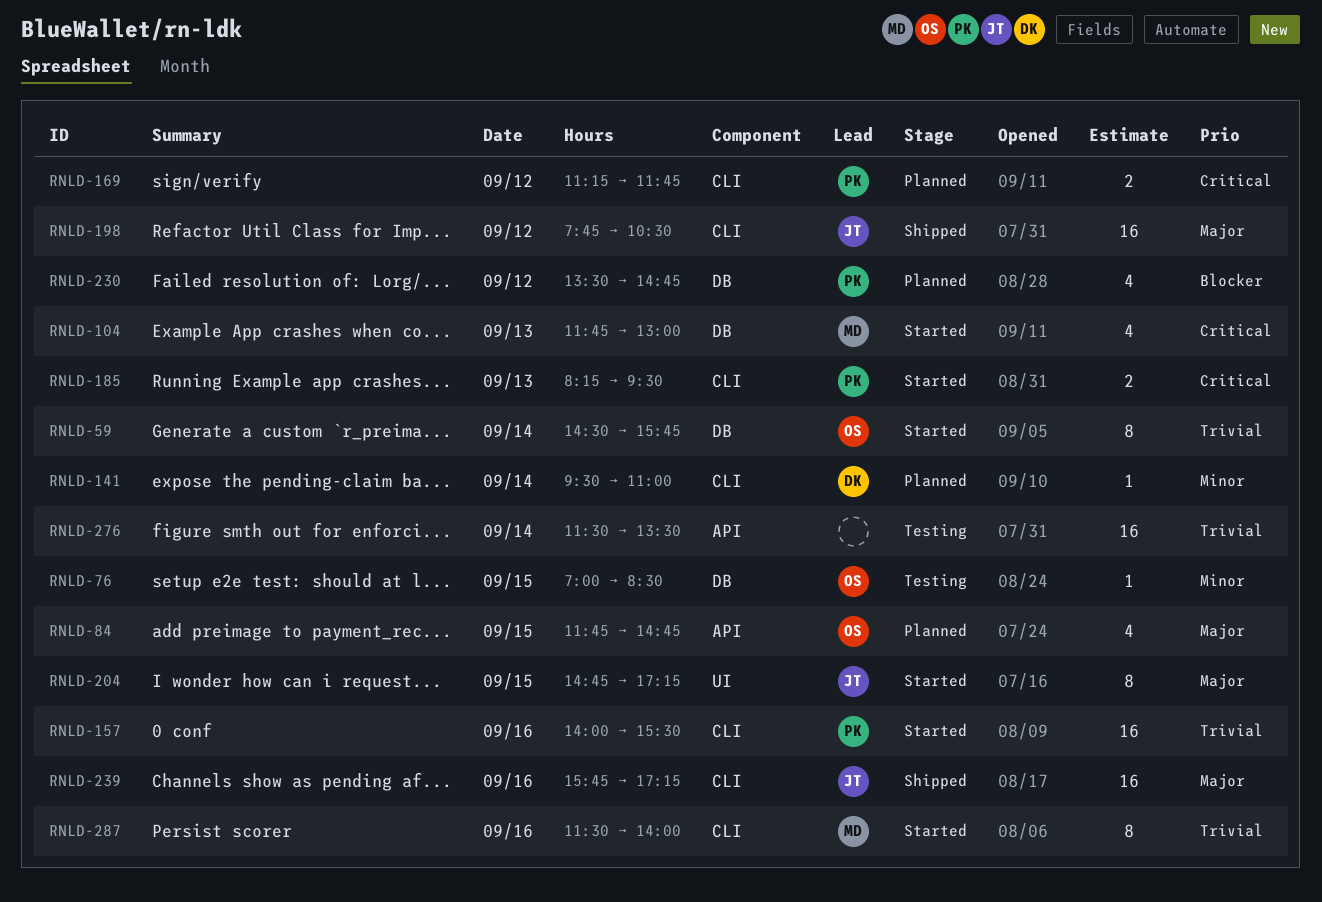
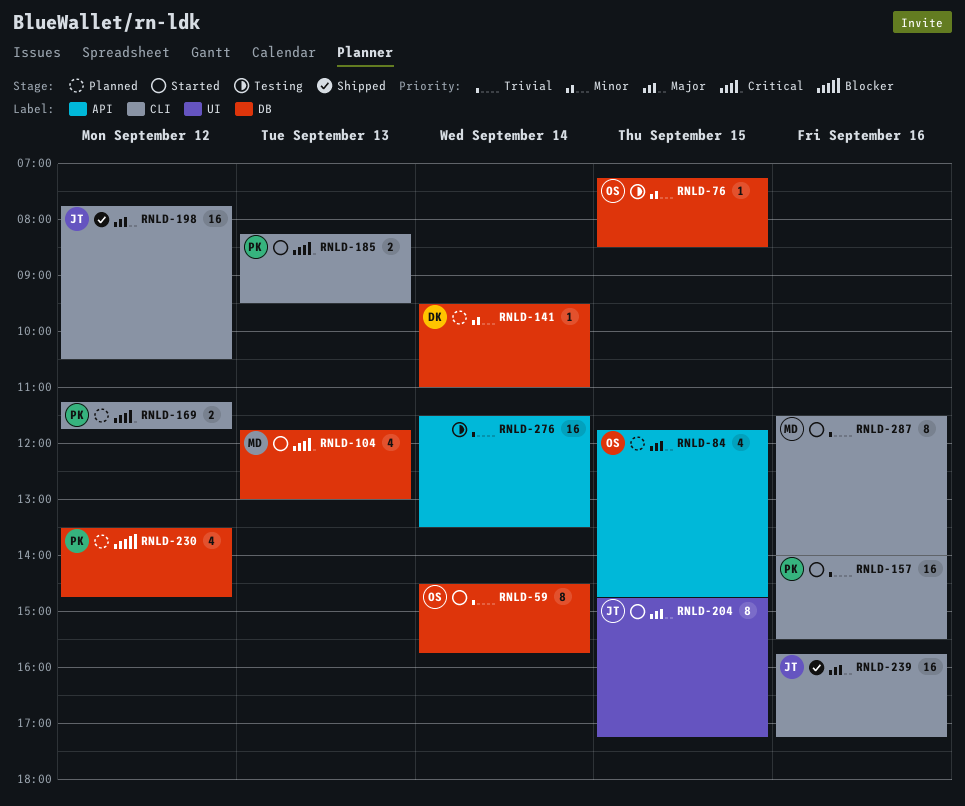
RNLD-76, begins: 07:00 -> 07:15
RNLD-141, label: CLI -> DB

